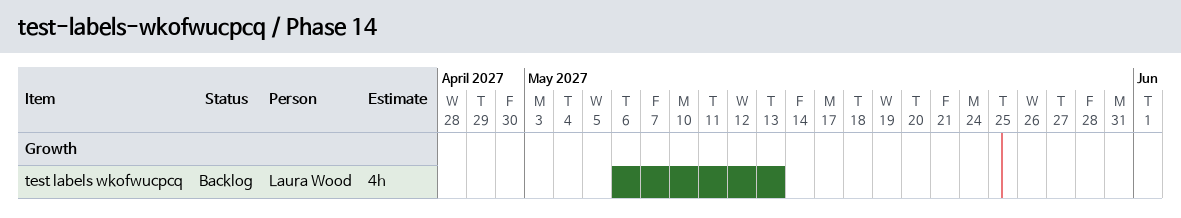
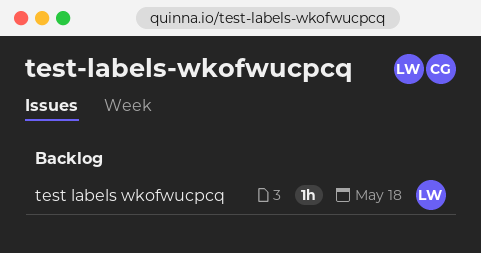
test labels wkofwucpcq, estimate: 4h -> 1h
test labels wkofwucpcq, due: May 13 -> May 18

